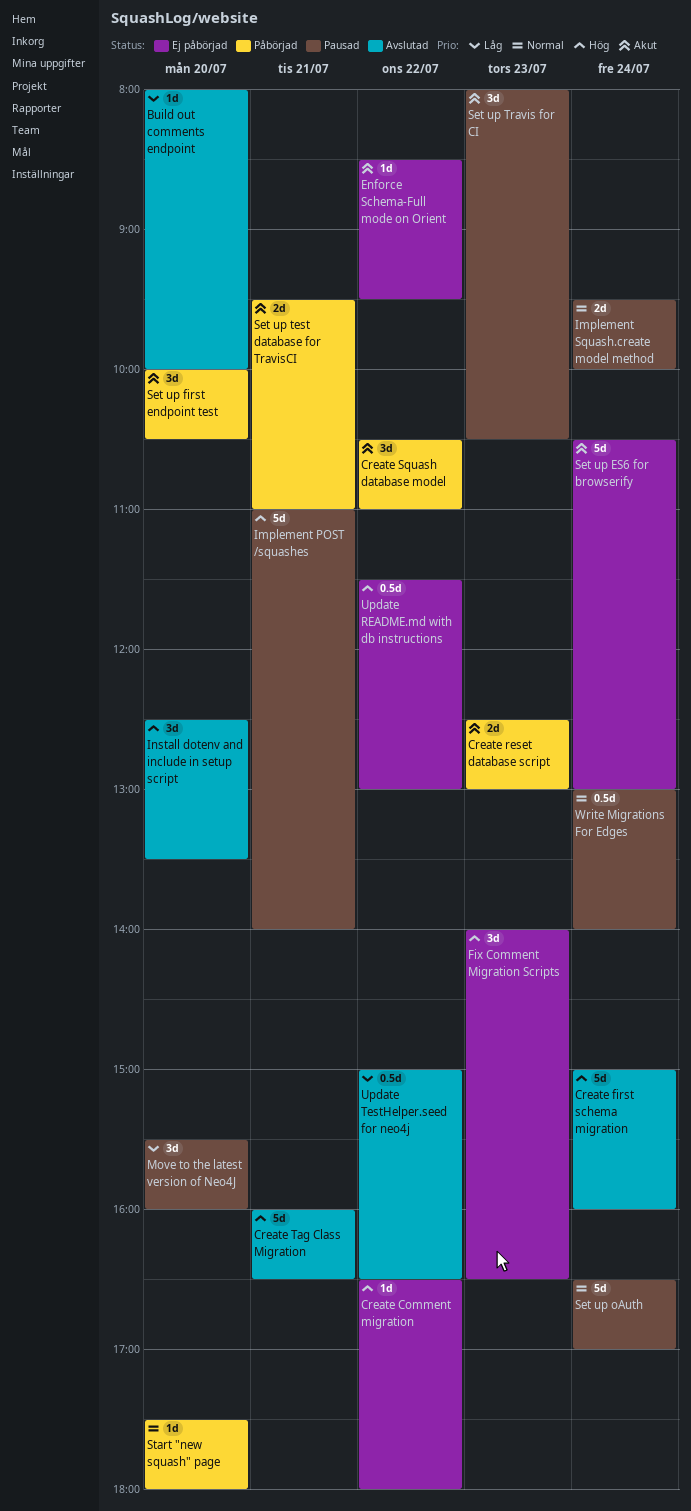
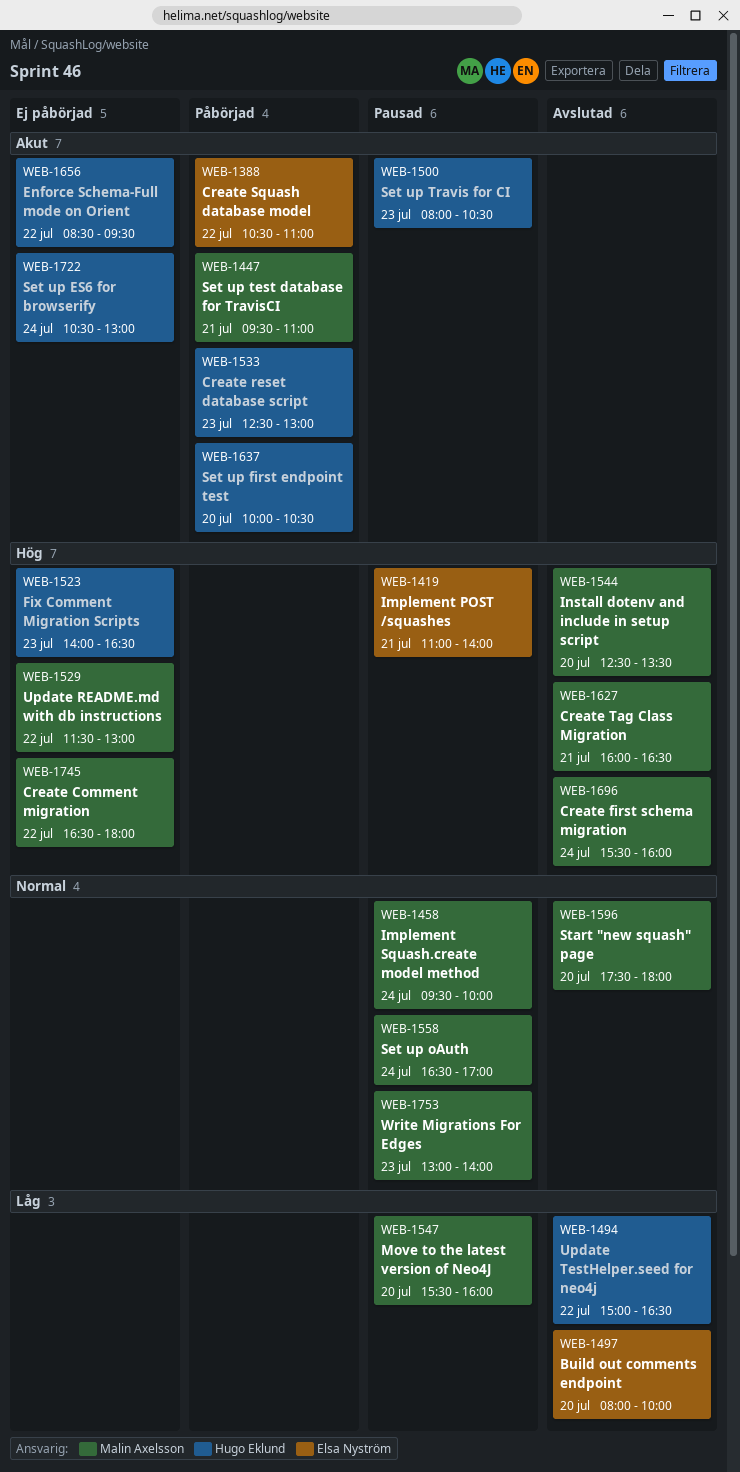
Create first schema migration, begins: 15:00 -> 15:30
Start "new squash" page, status: Påbörjad -> Avslutad
Write Migrations For Edges, day: Jul 24 -> Jul 23

